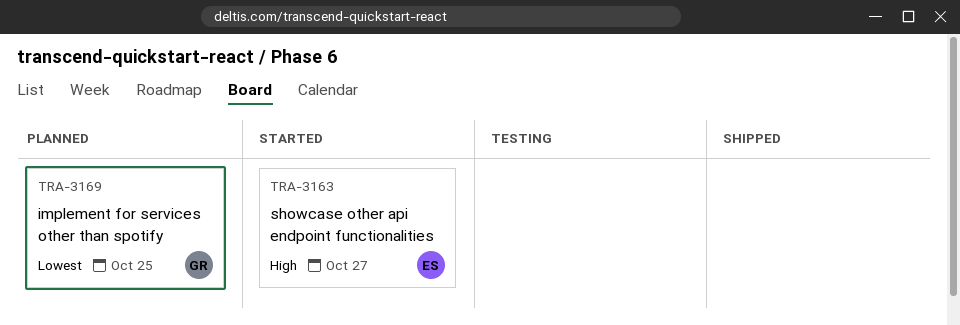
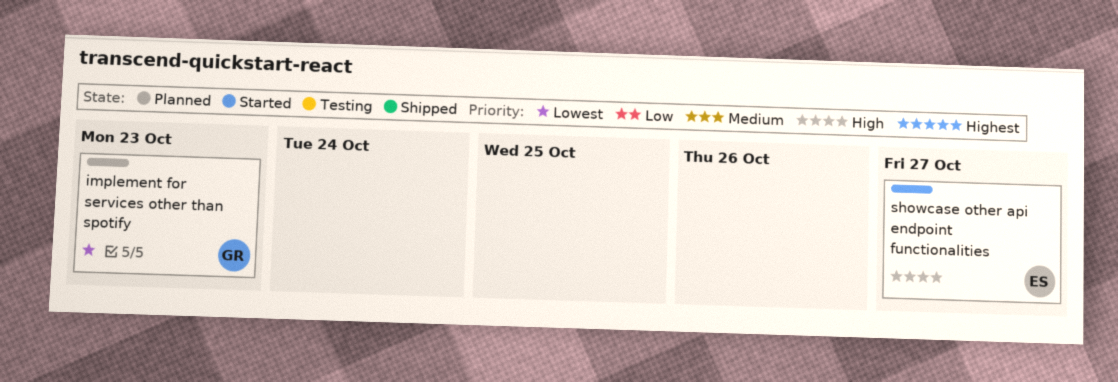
implement for services other than spotify, due: Oct 25 -> Oct 23

